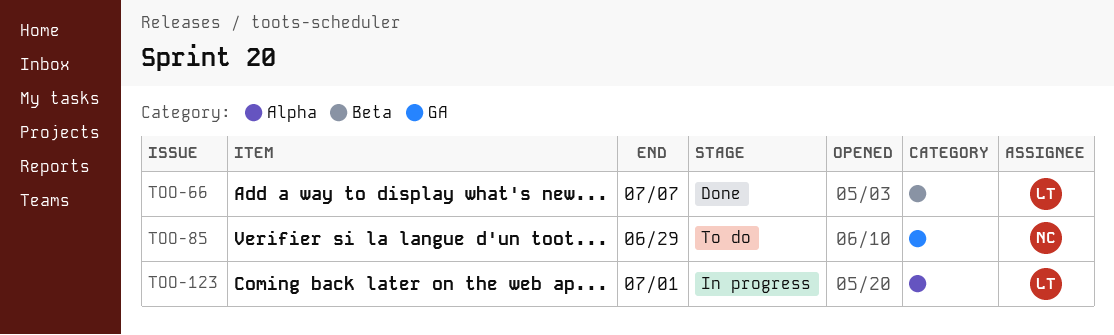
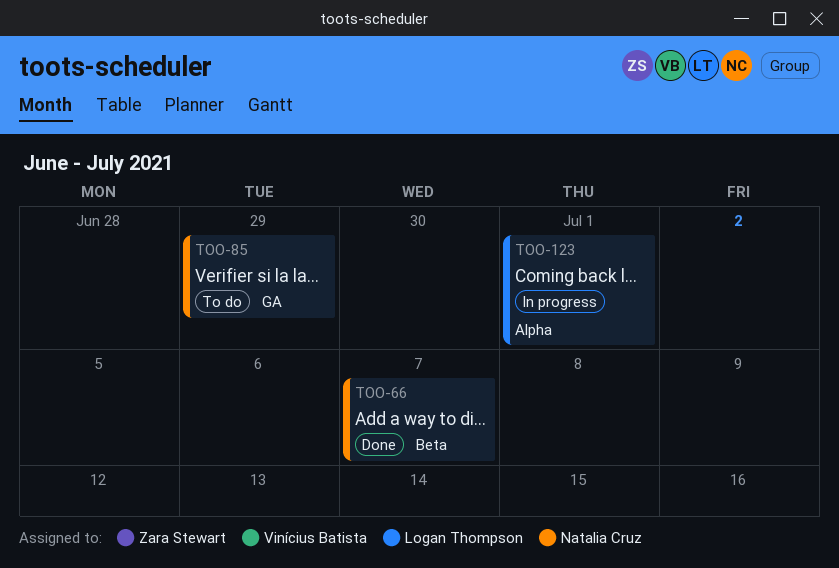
TOO-66, owner: Logan Thompson -> Natalia Cruz

